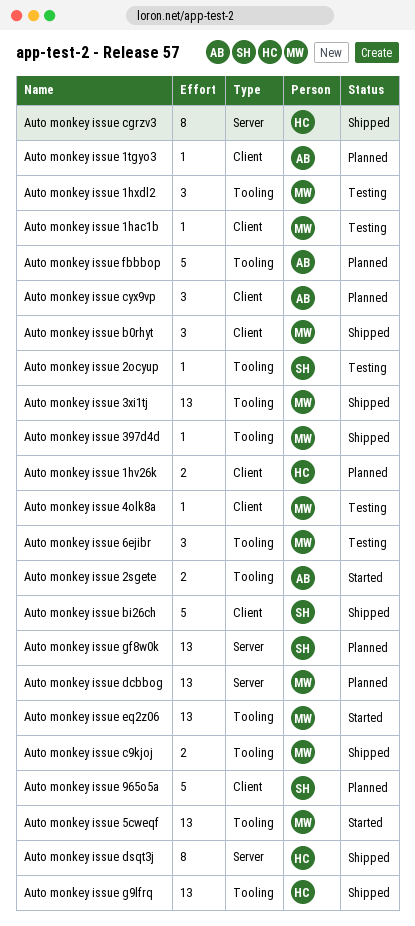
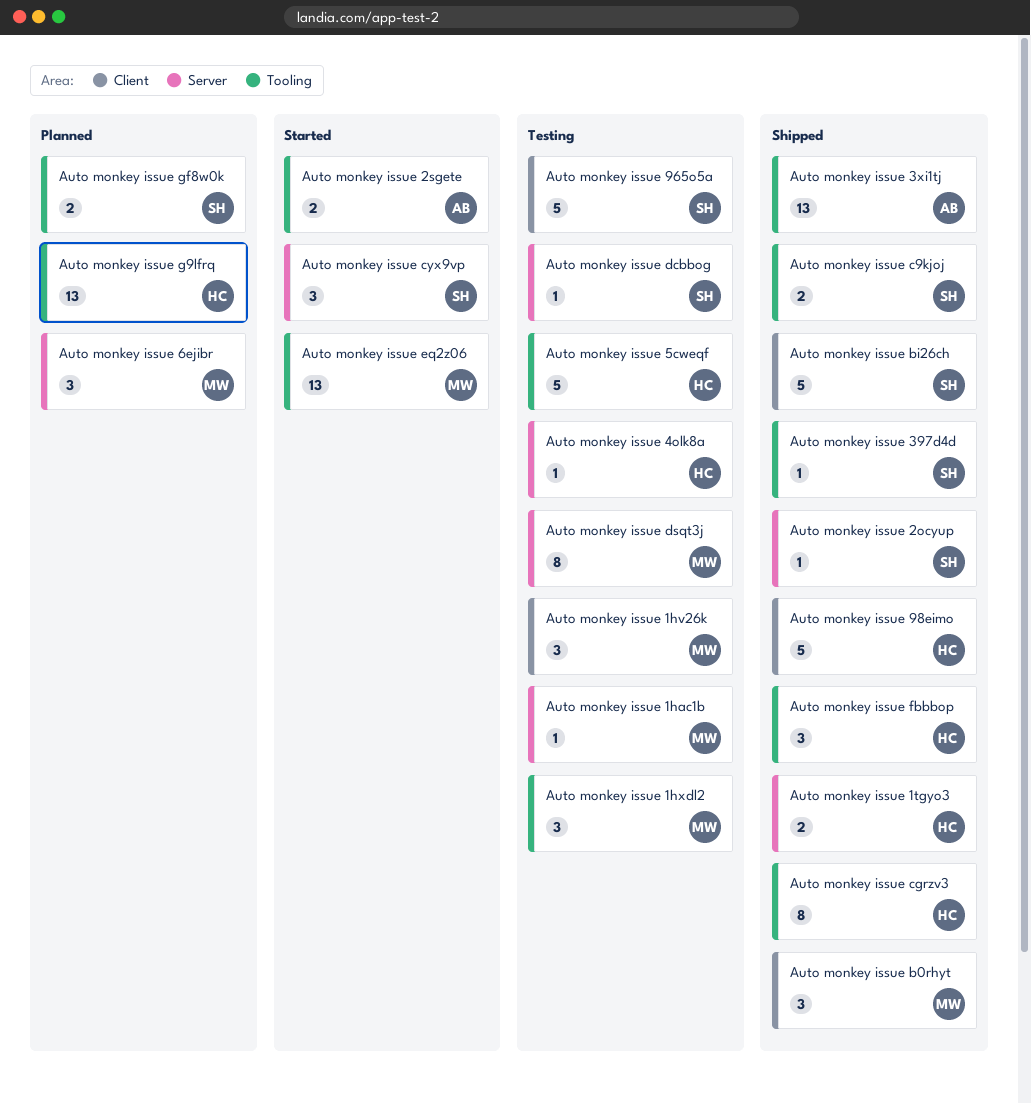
Auto monkey issue 1hac1b, label: Client -> Server
Auto monkey issue 1hv26k, status: Planned -> Testing
Auto monkey issue 1hv26k, owner: HC -> MW
Auto monkey issue 1hv26k, estimate: 2 -> 3
Auto monkey issue 1tgyo3, status: Planned -> Shipped
Auto monkey issue 1tgyo3, owner: AB -> HC
Auto monkey issue 1tgyo3, label: Client -> Server
Auto monkey issue 1tgyo3, estimate: 1 -> 2
Auto monkey issue 2ocyup, status: Testing -> Shipped
Auto monkey issue 2ocyup, label: Tooling -> Server
Auto monkey issue 397d4d, owner: MW -> SH
Auto monkey issue 3xi1tj, owner: MW -> AB
Auto monkey issue 4olk8a, owner: MW -> HC
Auto monkey issue 4olk8a, label: Client -> Server
Auto monkey issue 5cweqf, status: Started -> Testing
Auto monkey issue 5cweqf, owner: MW -> HC
Auto monkey issue 5cweqf, estimate: 13 -> 5
Auto monkey issue 6ejibr, status: Testing -> Planned
Auto monkey issue 6ejibr, label: Tooling -> Server
Auto monkey issue 965o5a, status: Planned -> Testing
Auto monkey issue 98eimo: none -> present
Auto monkey issue c9kjoj, owner: MW -> SH
Auto monkey issue cgrzv3, label: Server -> Tooling
Auto monkey issue cyx9vp, status: Planned -> Started
Auto monkey issue cyx9vp, owner: AB -> SH
Auto monkey issue cyx9vp, label: Client -> Server
Auto monkey issue dcbbog, status: Planned -> Testing
Auto monkey issue dcbbog, owner: MW -> SH
Auto monkey issue dcbbog, estimate: 13 -> 1
Auto monkey issue dsqt3j, status: Shipped -> Testing
Auto monkey issue dsqt3j, owner: HC -> MW
Auto monkey issue fbbbop, status: Planned -> Shipped
Auto monkey issue fbbbop, owner: AB -> HC
Auto monkey issue fbbbop, estimate: 5 -> 3
Auto monkey issue g9lfrq, status: Shipped -> Planned
Auto monkey issue gf8w0k, label: Server -> Tooling
Auto monkey issue gf8w0k, estimate: 13 -> 2

